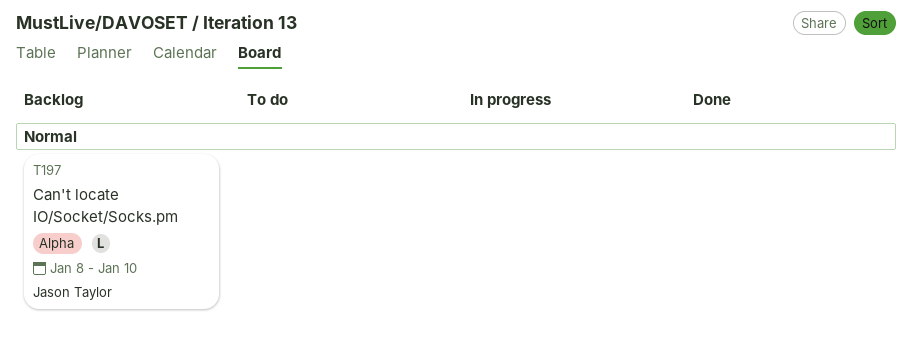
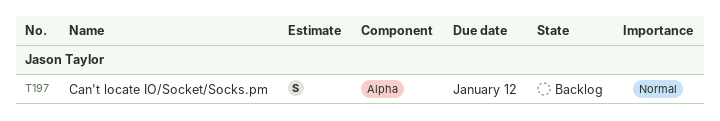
T197, estimate: L -> S
T197, due: Jan 10 -> Jan 12

